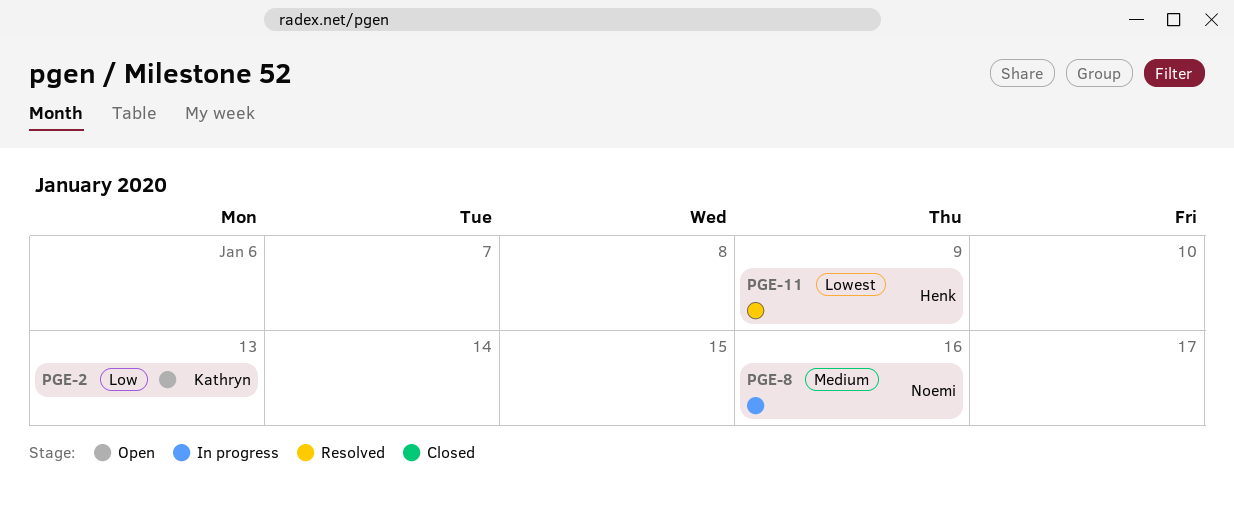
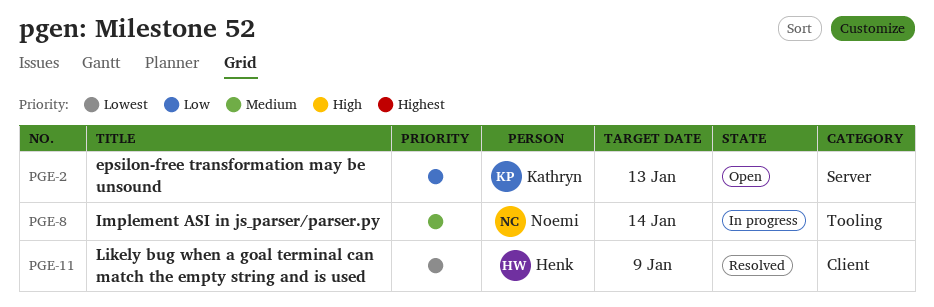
PGE-8, due: Jan 16 -> Jan 14

